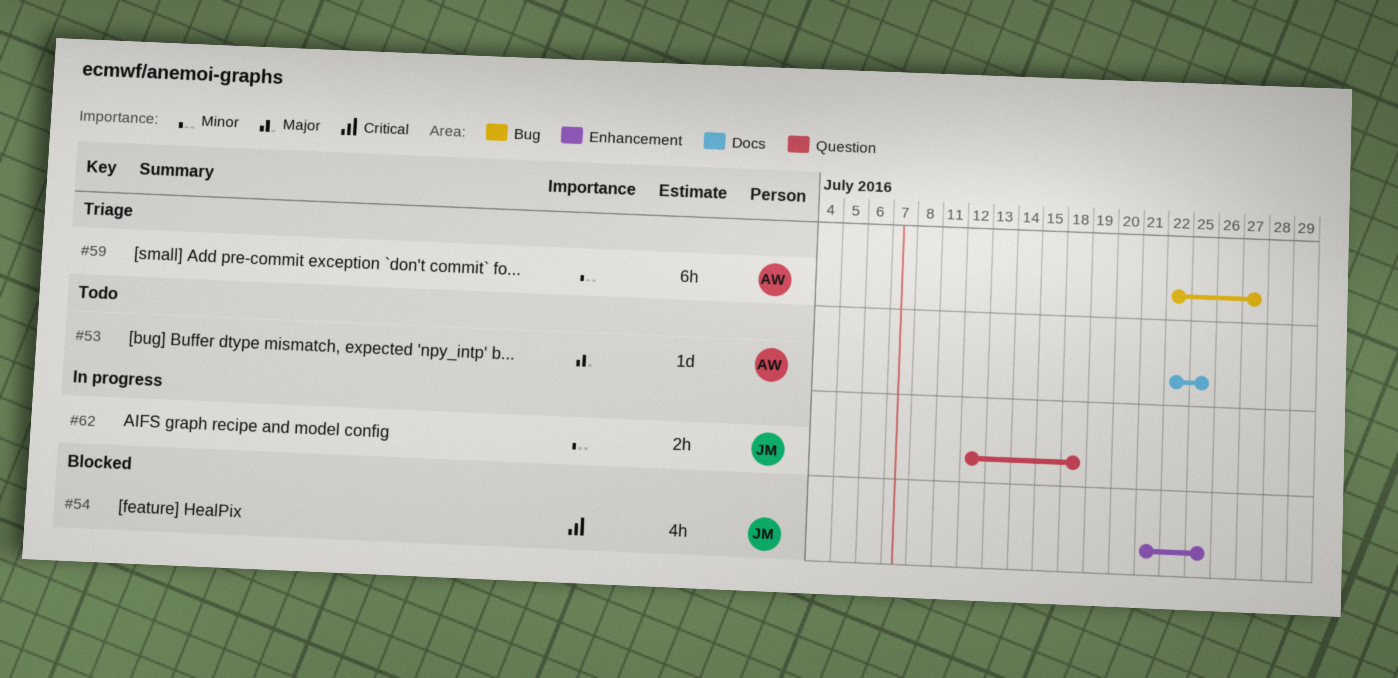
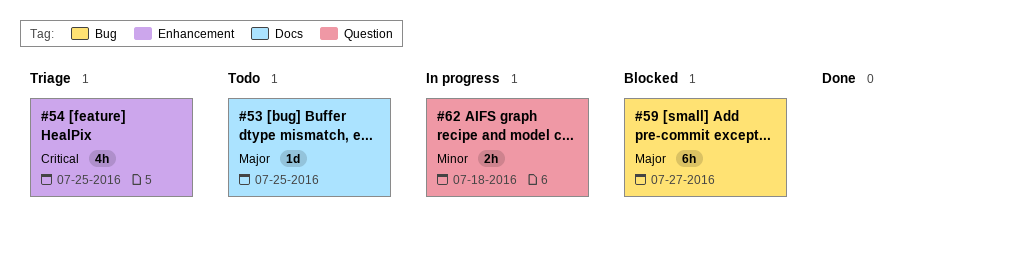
#54, status: Blocked -> Triage
#59, status: Triage -> Blocked
#59, priority: Minor -> Major

